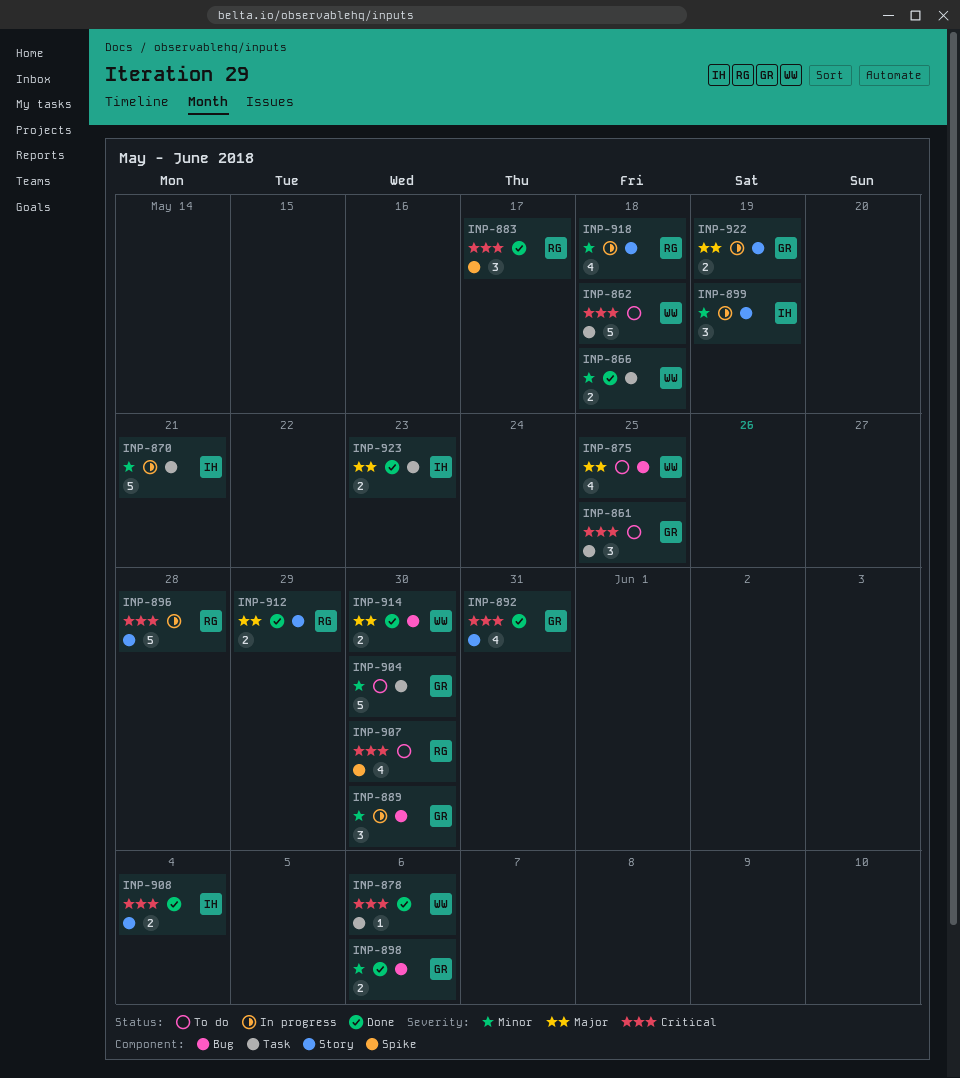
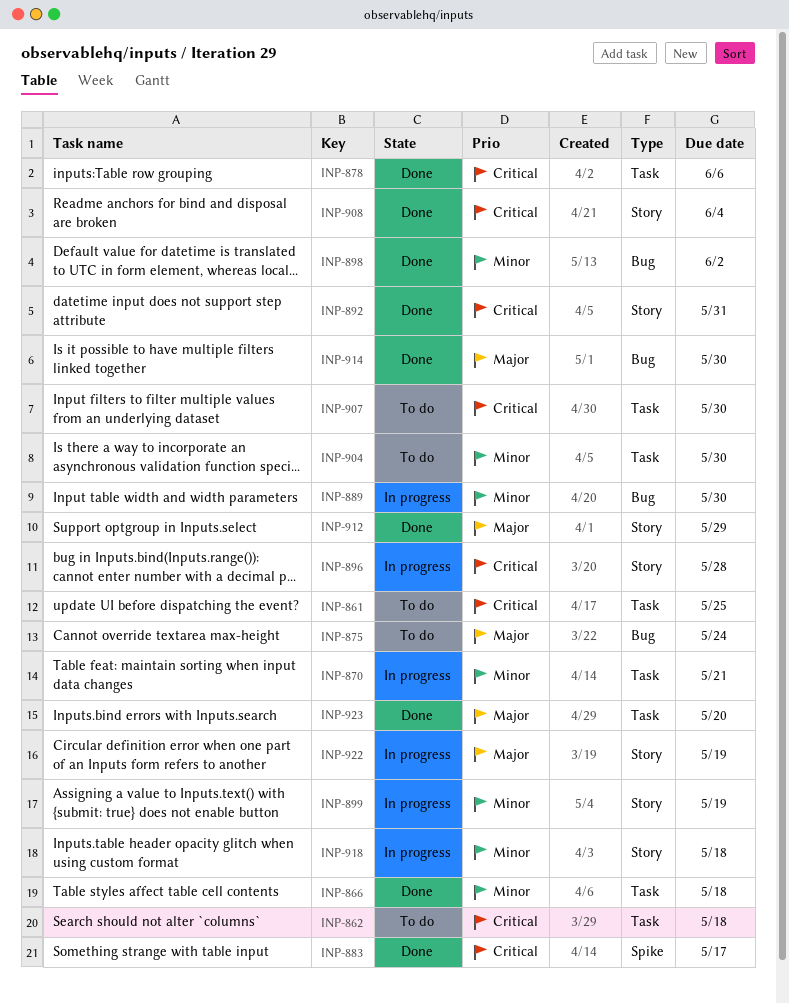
INP-875, due: May 25 -> May 24
INP-898, due: Jun 6 -> Jun 2
INP-907, label: Spike -> Task
INP-923, due: May 23 -> May 20

